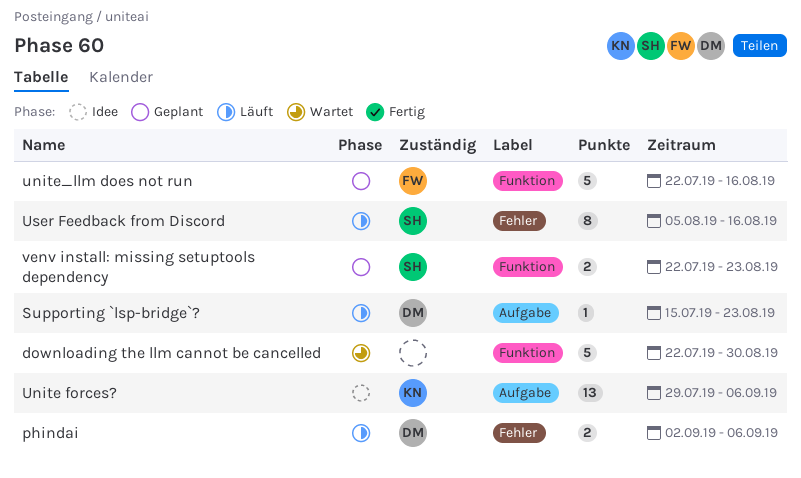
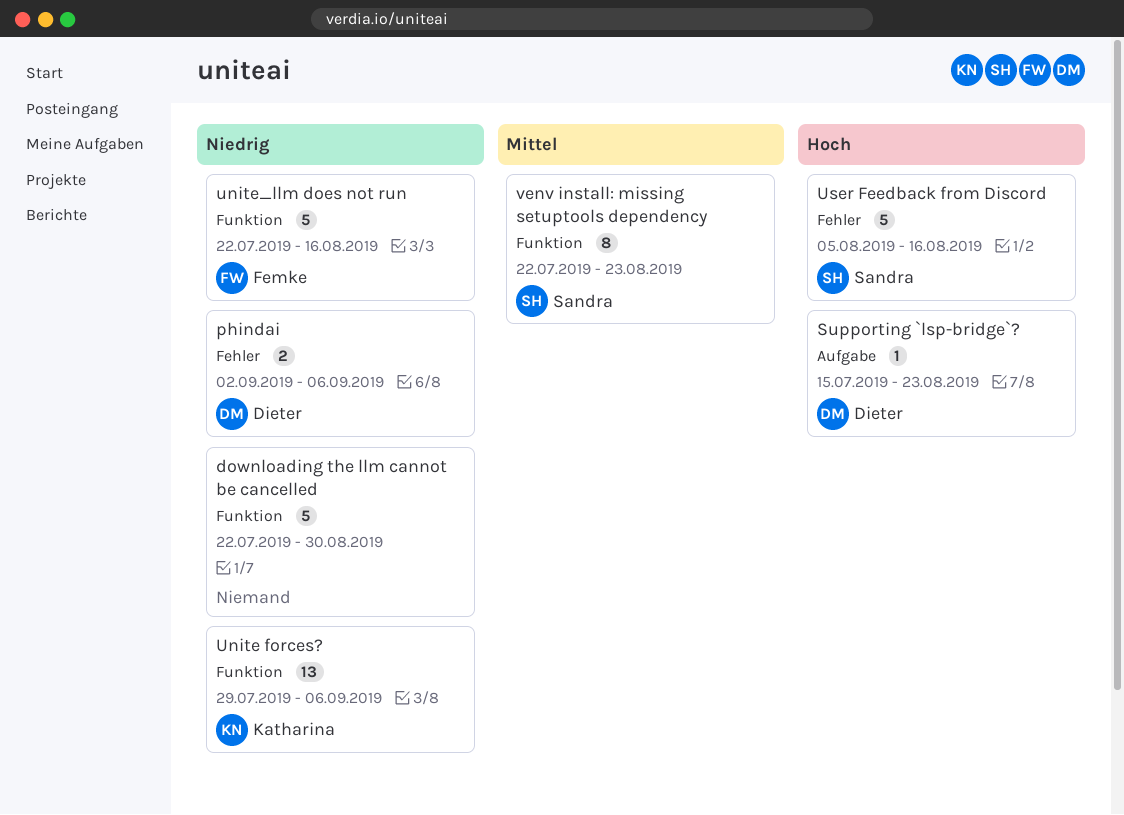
Unite forces?, label: Aufgabe -> Funktion
User Feedback from Discord, estimate: 8 -> 5
venv install: missing setuptools dependency, estimate: 2 -> 8

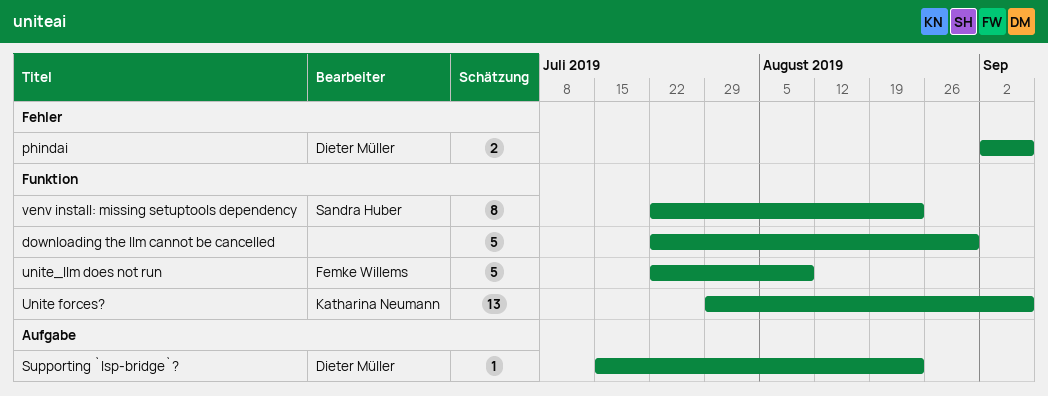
unite_llm does not run, due: Aug 16 -> Aug 9
User Feedback from Discord: present -> none

